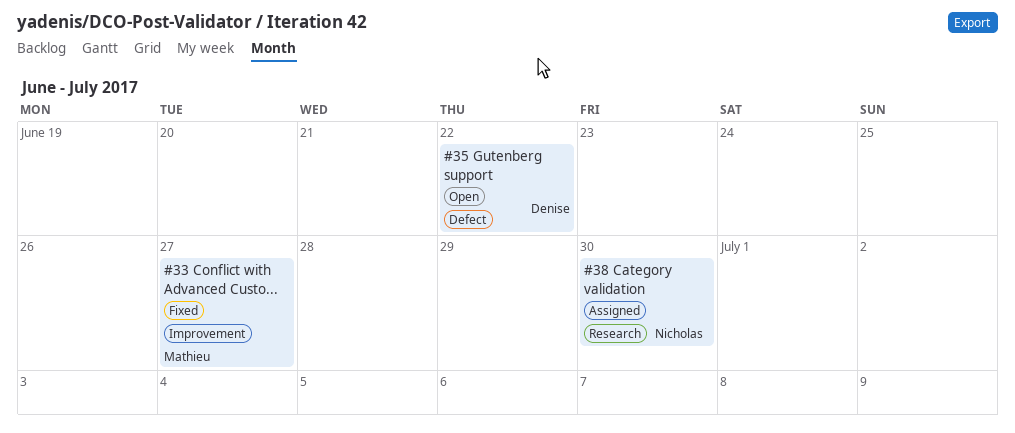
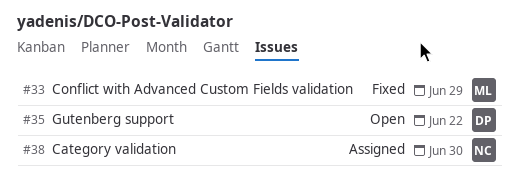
#33, due: Jun 27 -> Jun 29

